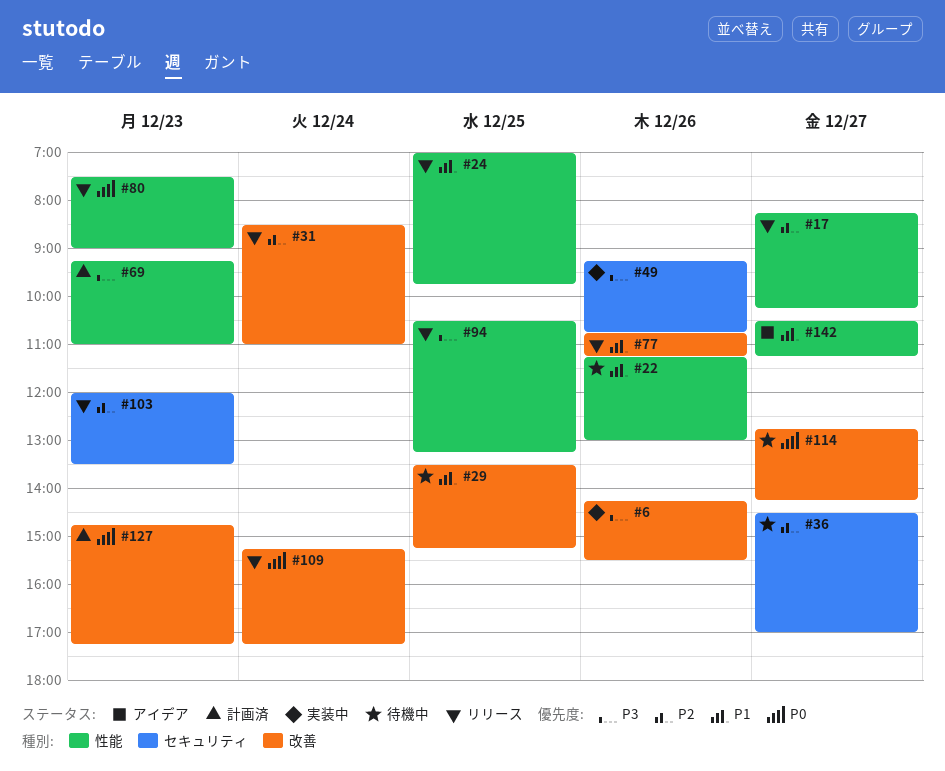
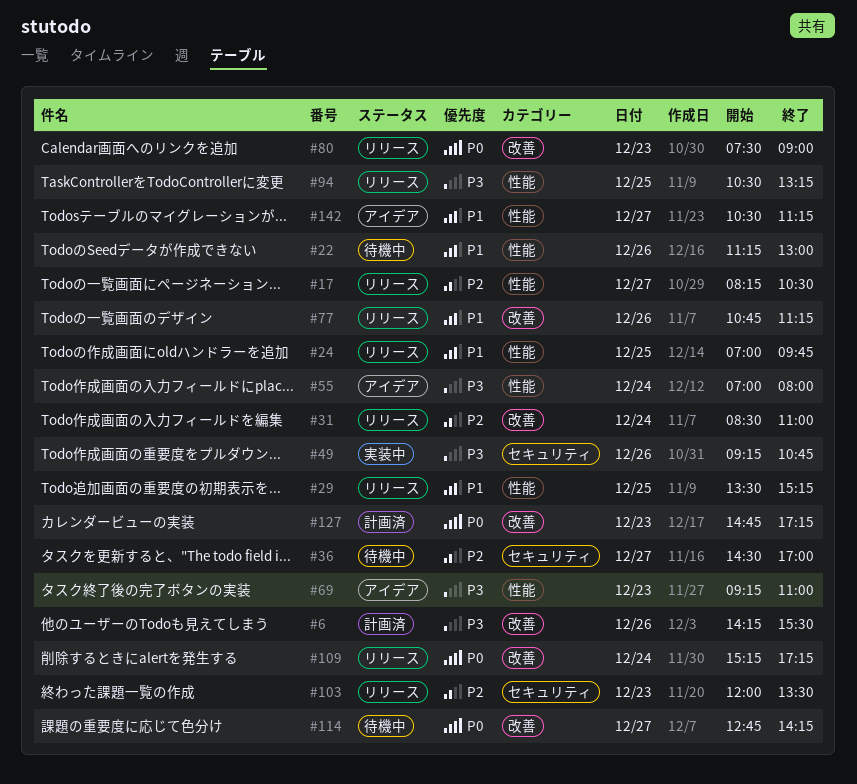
#6, status: 実装中 -> 計画済
#17, ends: 10:15 -> 10:30
#29, status: 待機中 -> リリース
#29, label: 改善 -> 性能
#55: none -> present
#69, status: 計画済 -> アイデア
#80, label: 性能 -> 改善

